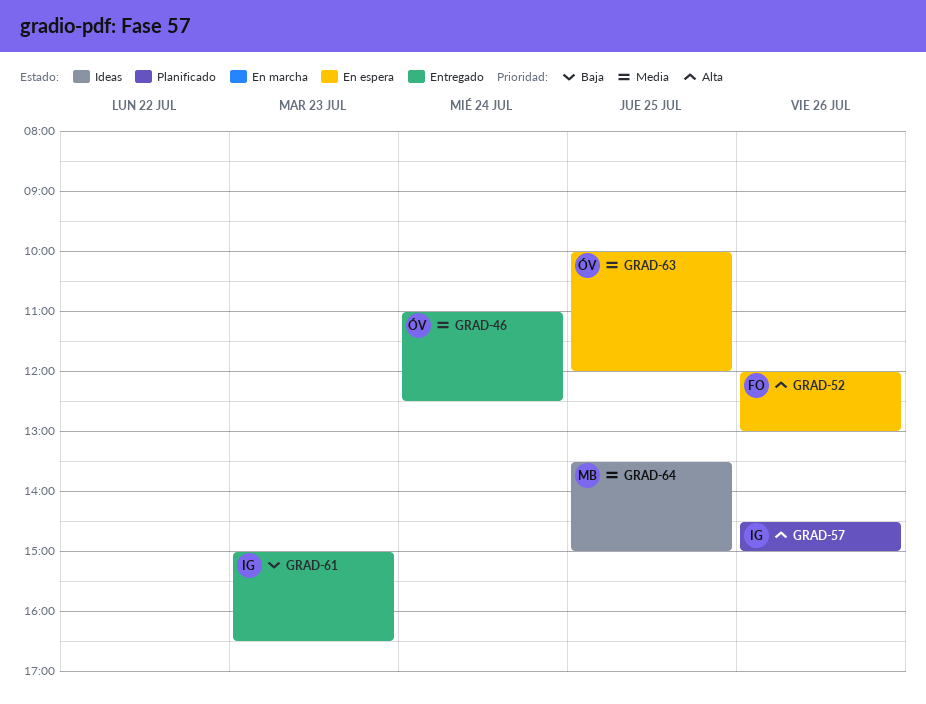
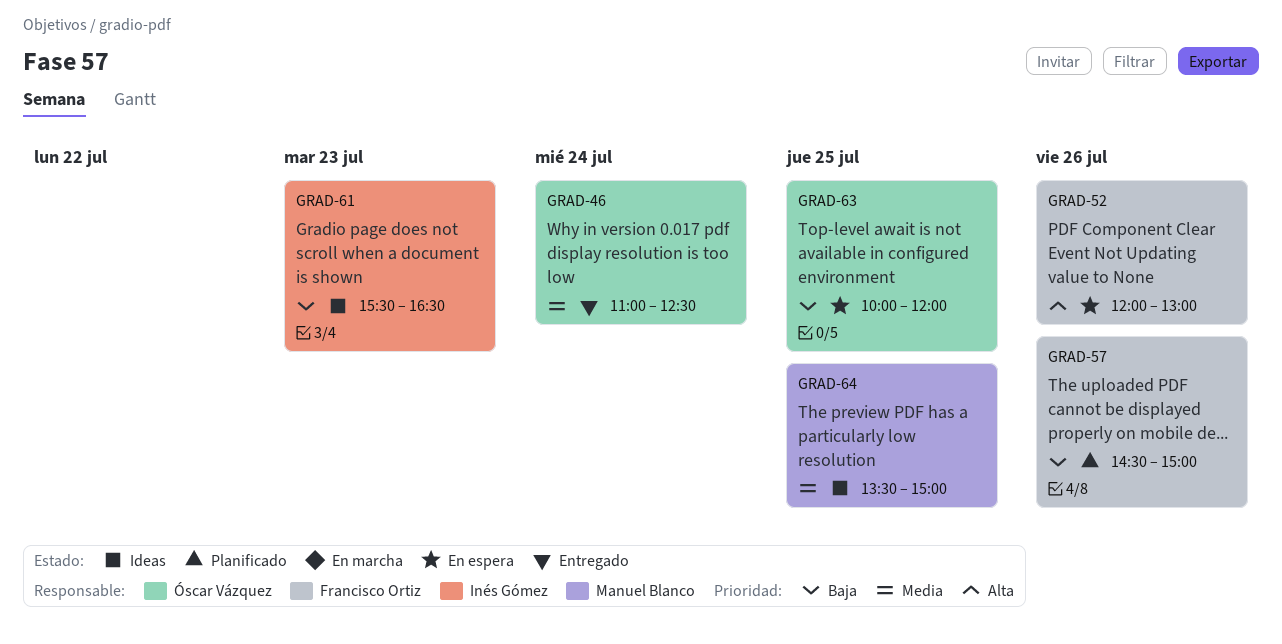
GRAD-57, owner: Inés Gómez -> Francisco Ortiz
GRAD-57, priority: Alta -> Baja
GRAD-61, status: Entregado -> Ideas
GRAD-61, begins: 15:00 -> 15:30
GRAD-63, priority: Media -> Baja

